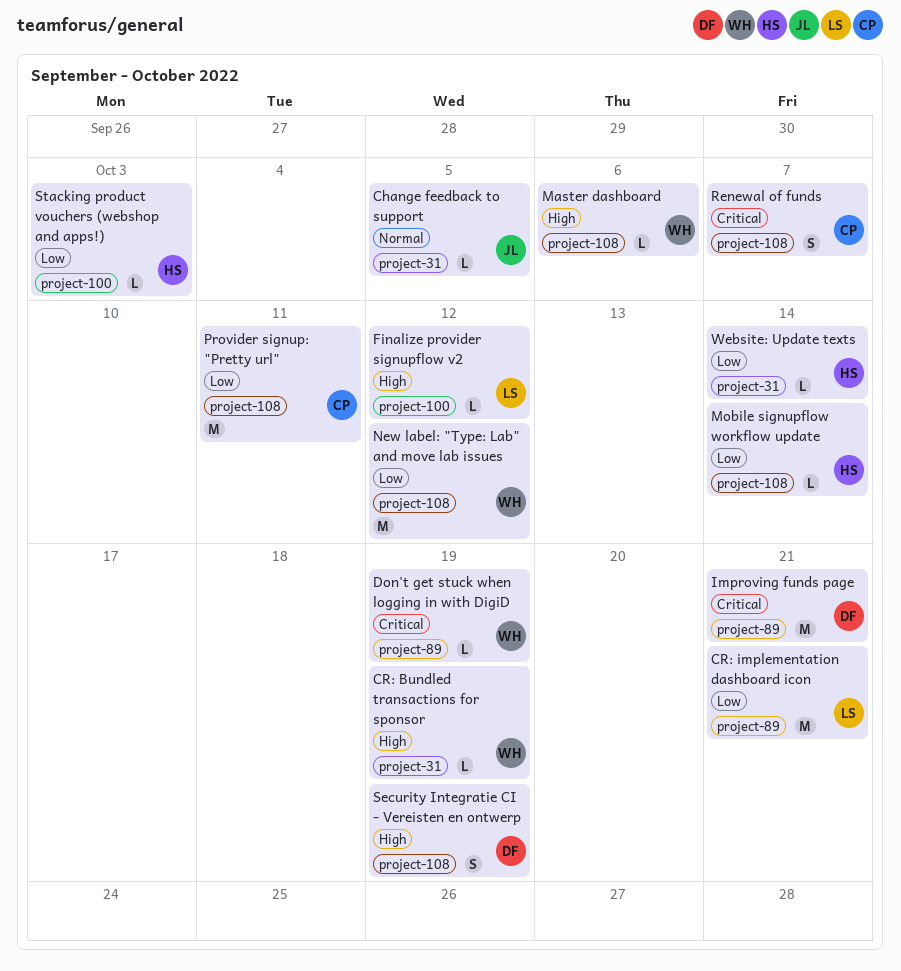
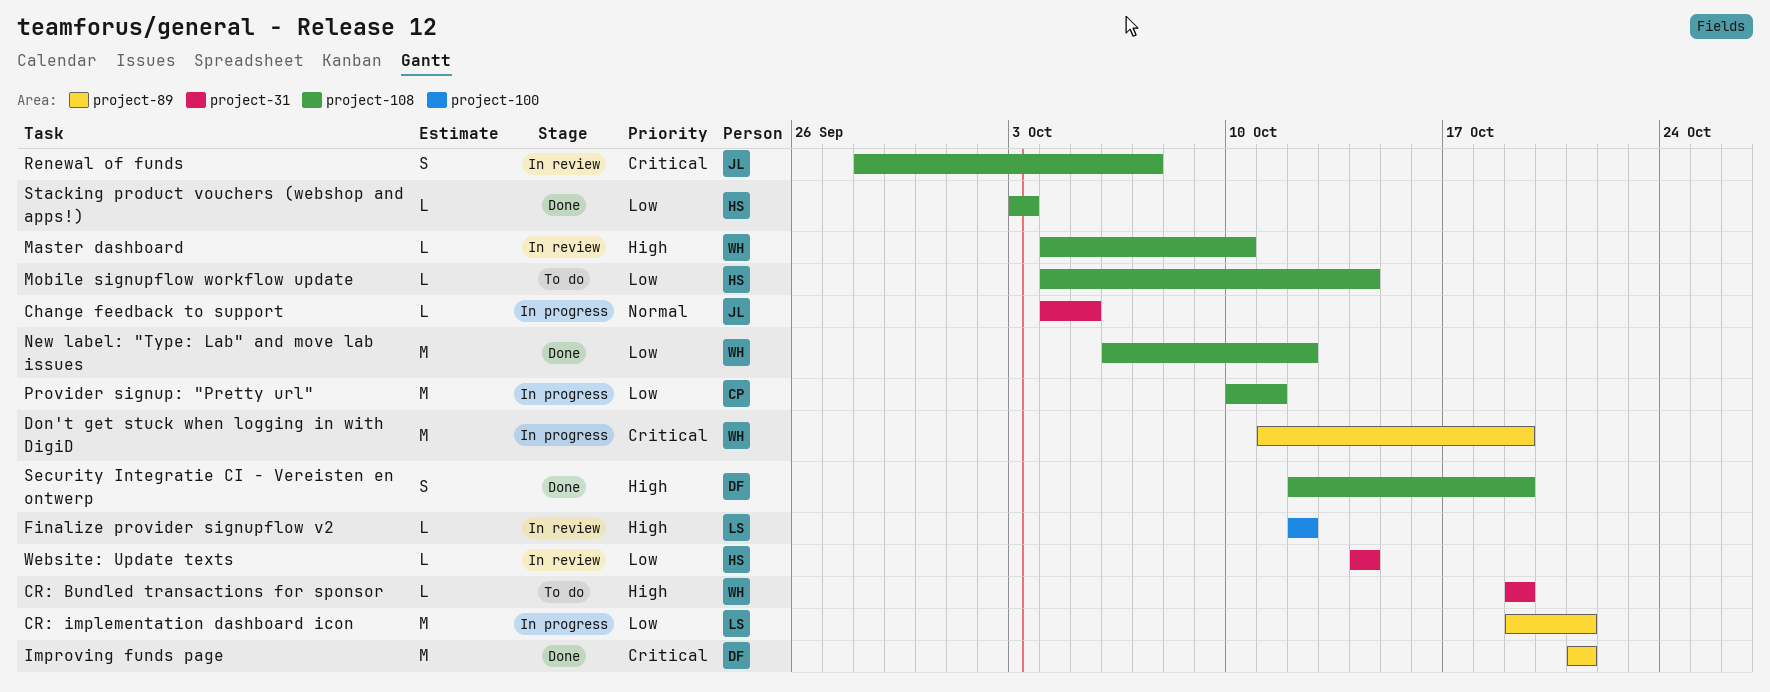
Don't get stuck when logging in with DigiD, estimate: L -> M
Master dashboard, due: Oct 6 -> Oct 10
Renewal of funds, owner: CP -> JL
Stacking product vouchers (webshop and apps!), label: project-100 -> project-108

